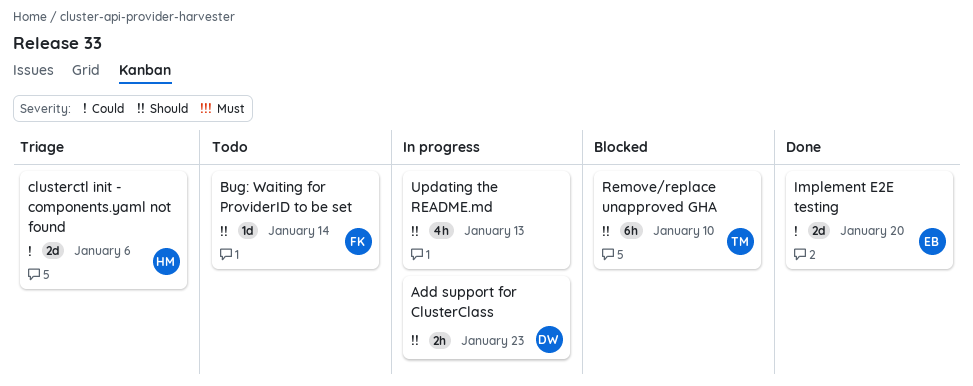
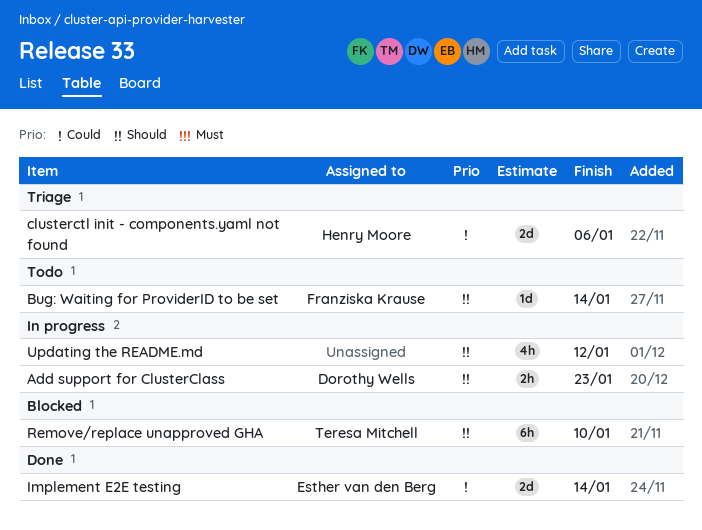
Implement E2E testing, due: Jan 20 -> Jan 14
Updating the README.md, due: Jan 13 -> Jan 12

